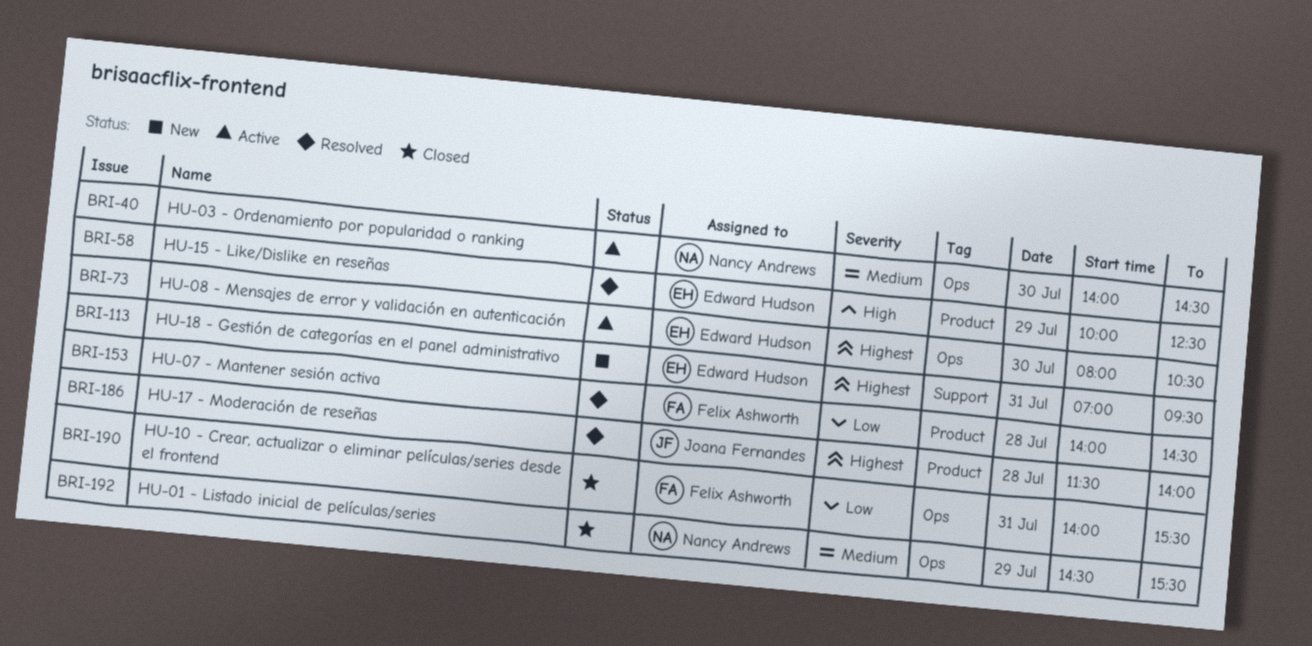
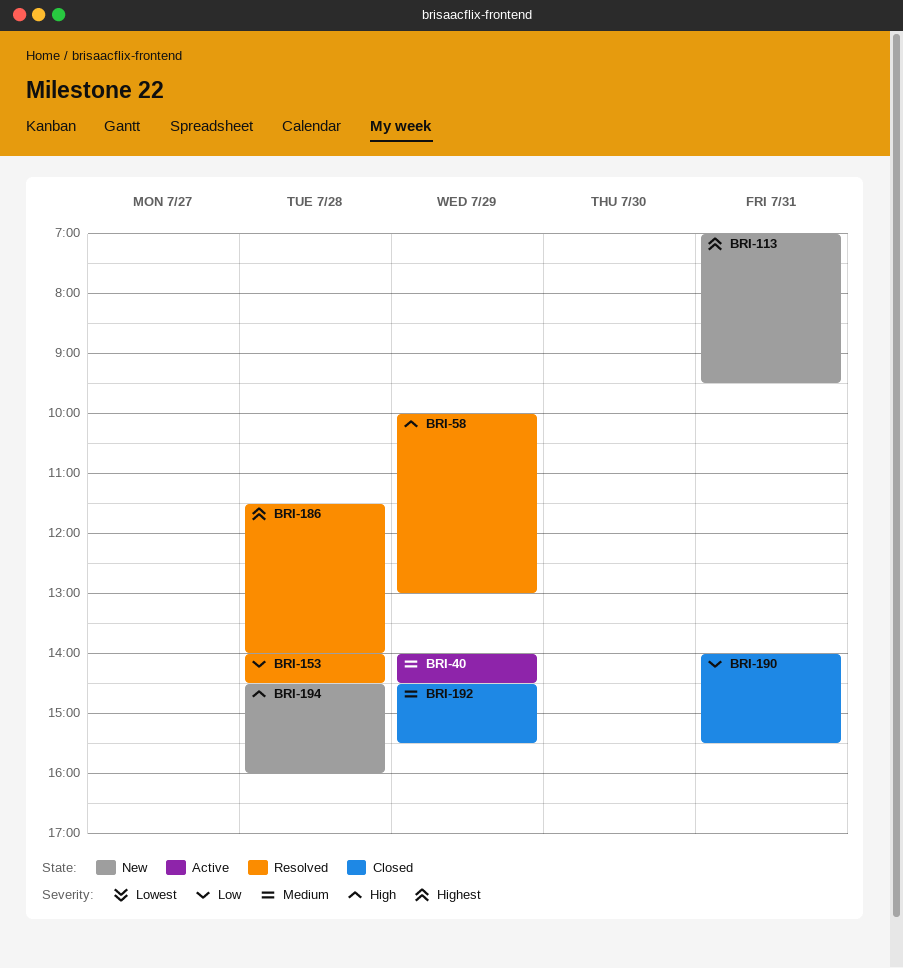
BRI-40, day: Jul 30 -> Jul 29
BRI-58, ends: 12:30 -> 13:00
BRI-73: present -> none
BRI-194: none -> present

